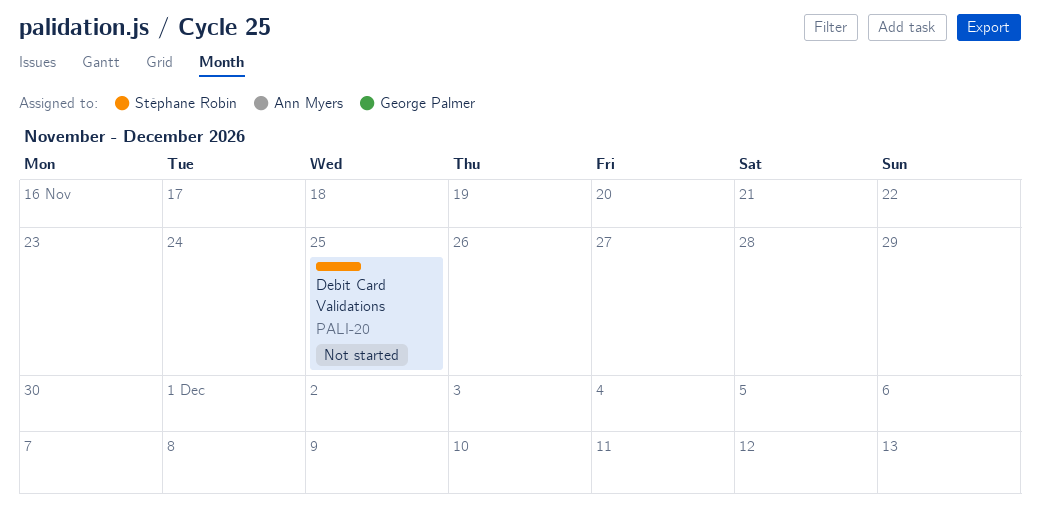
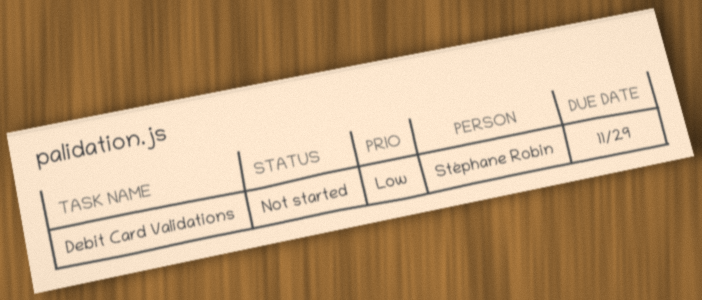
Debit Card Validations, due: Nov 25 -> Nov 29

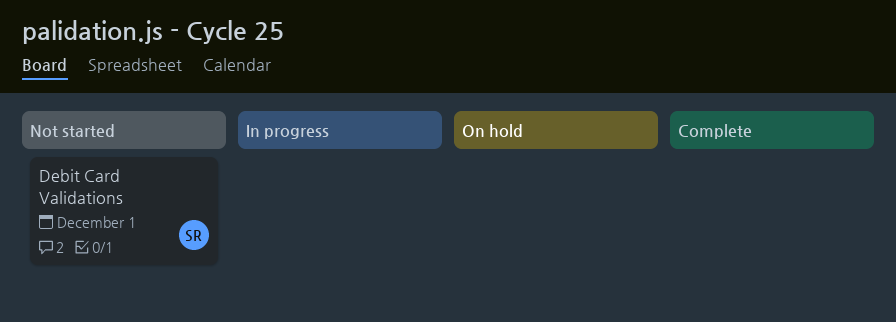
Debit Card Validations, due: Nov 29 -> Dec 1

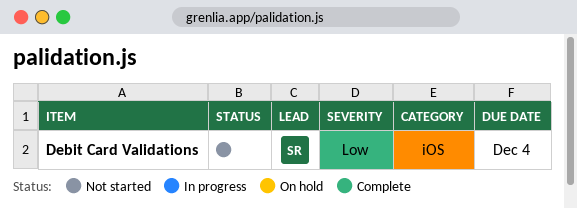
Debit Card Validations, due: Dec 1 -> Dec 4

